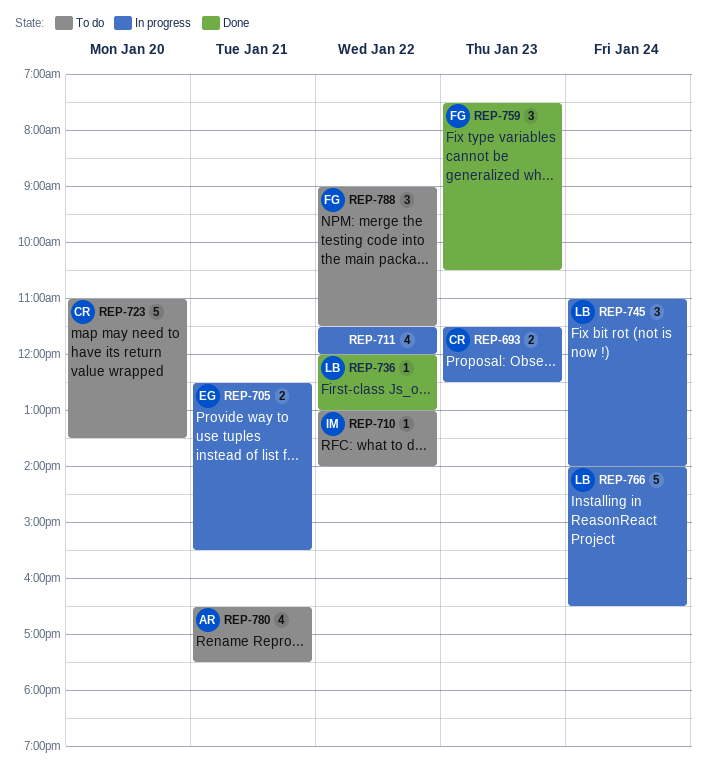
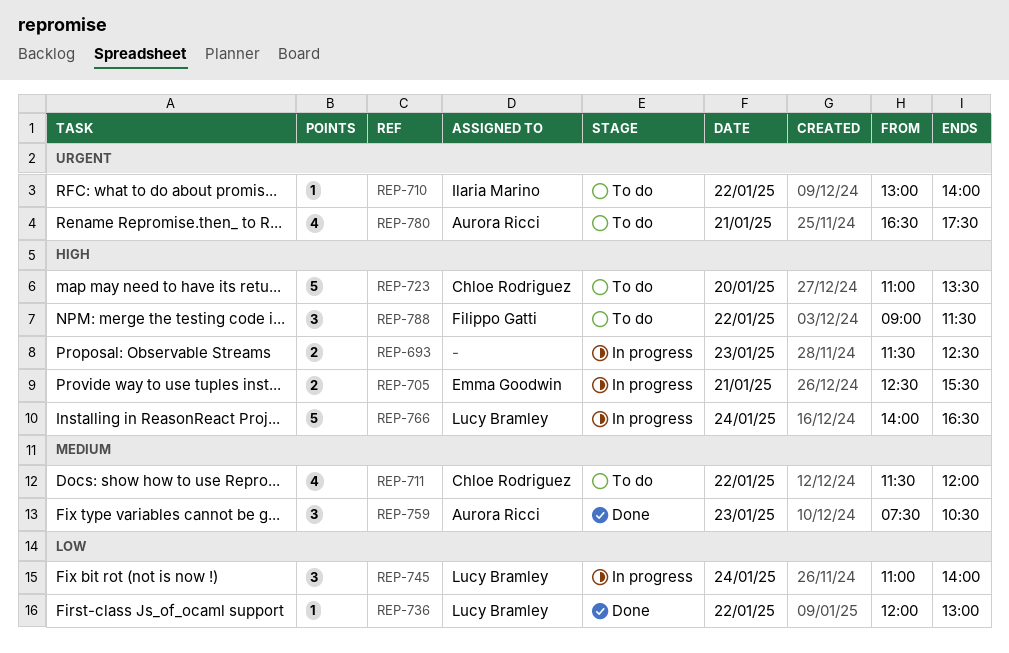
REP-693, owner: Chloe Rodriguez -> none
REP-711, status: In progress -> To do
REP-711, owner: none -> Chloe Rodriguez
REP-759, owner: Filippo Gatti -> Aurora Ricci

